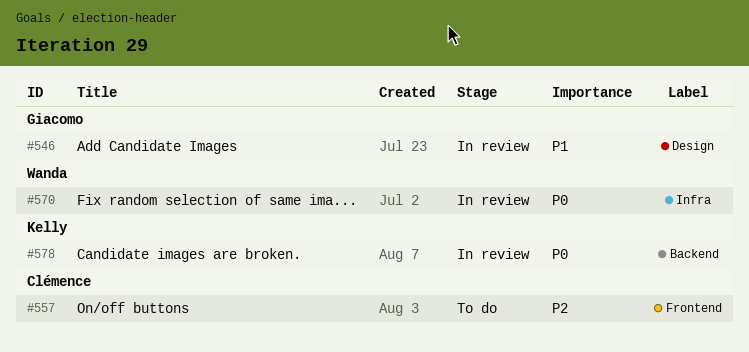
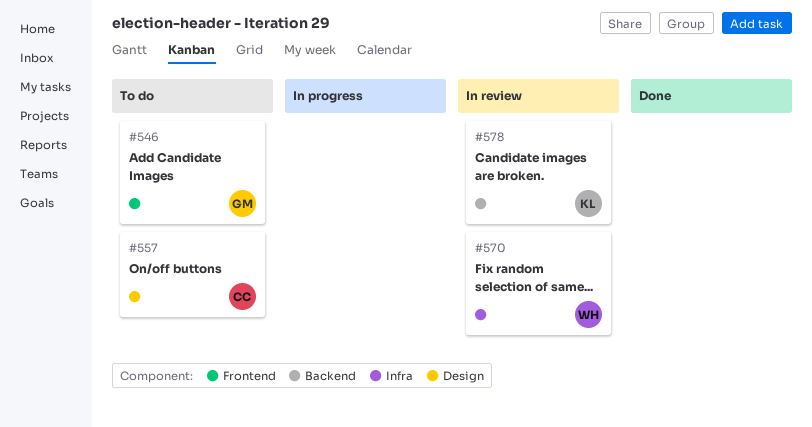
#546, status: In review -> To do
#546, label: Design -> Frontend
#557, label: Frontend -> Design

